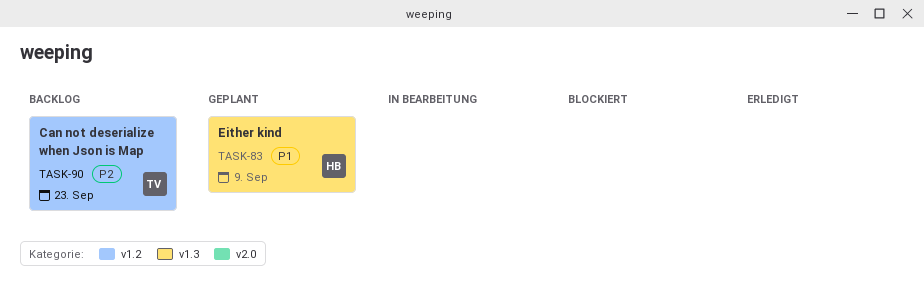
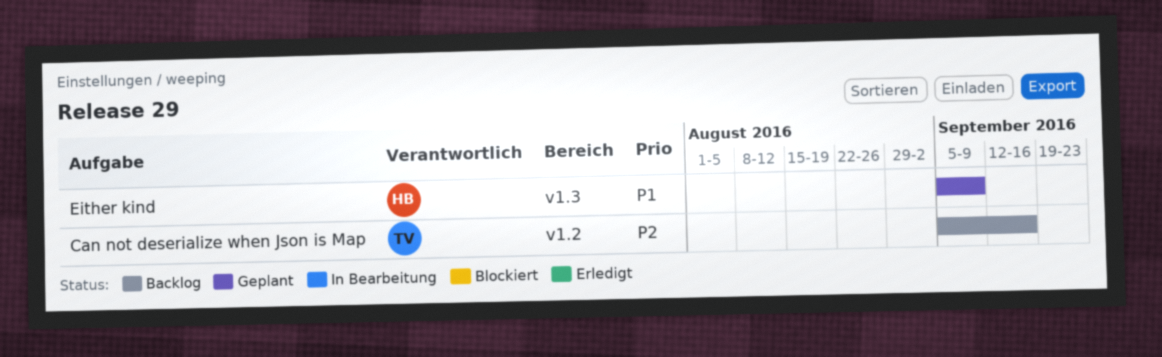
Can not deserialize when Json is Map, due: Sep 23 -> Sep 16

